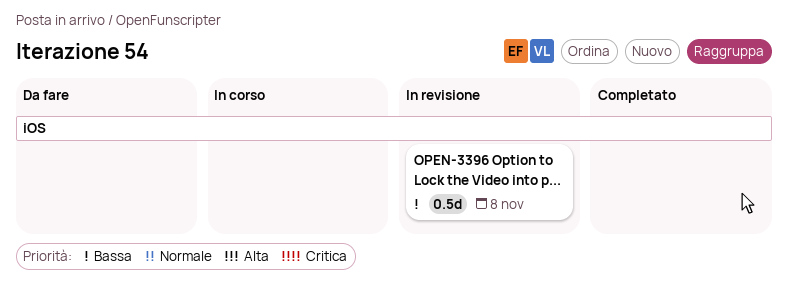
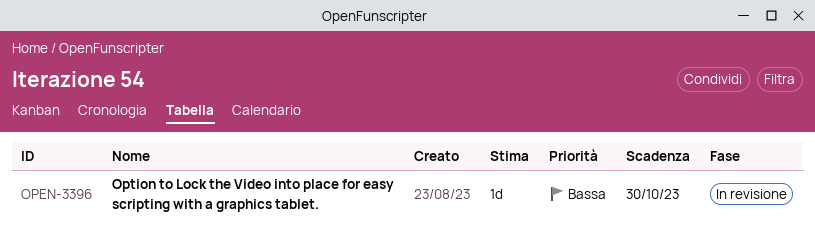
OPEN-3396, estimate: 0.5d -> 1d
OPEN-3396, due: Nov 8 -> Oct 30

